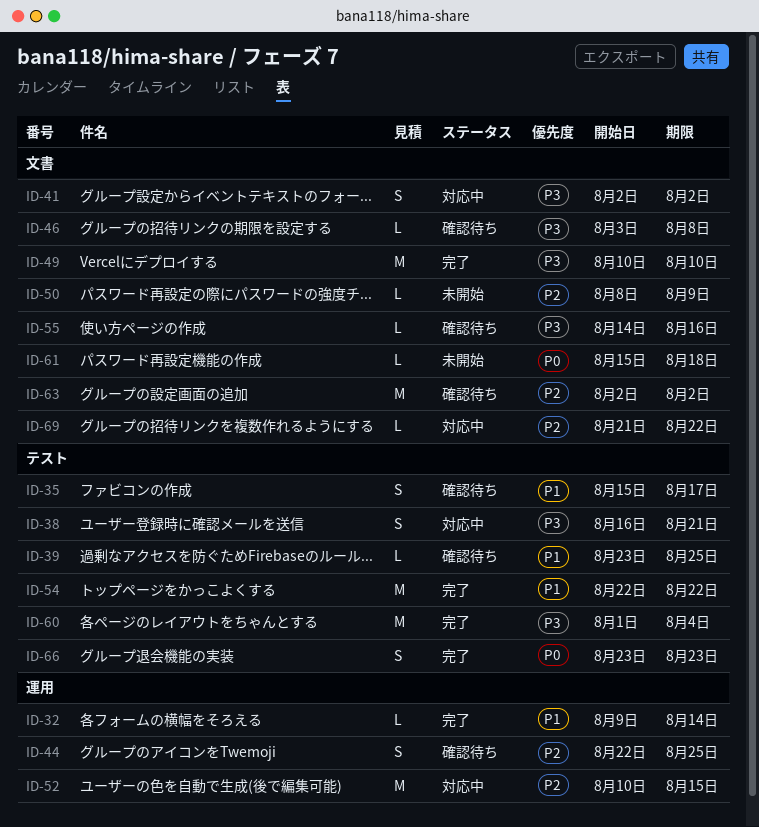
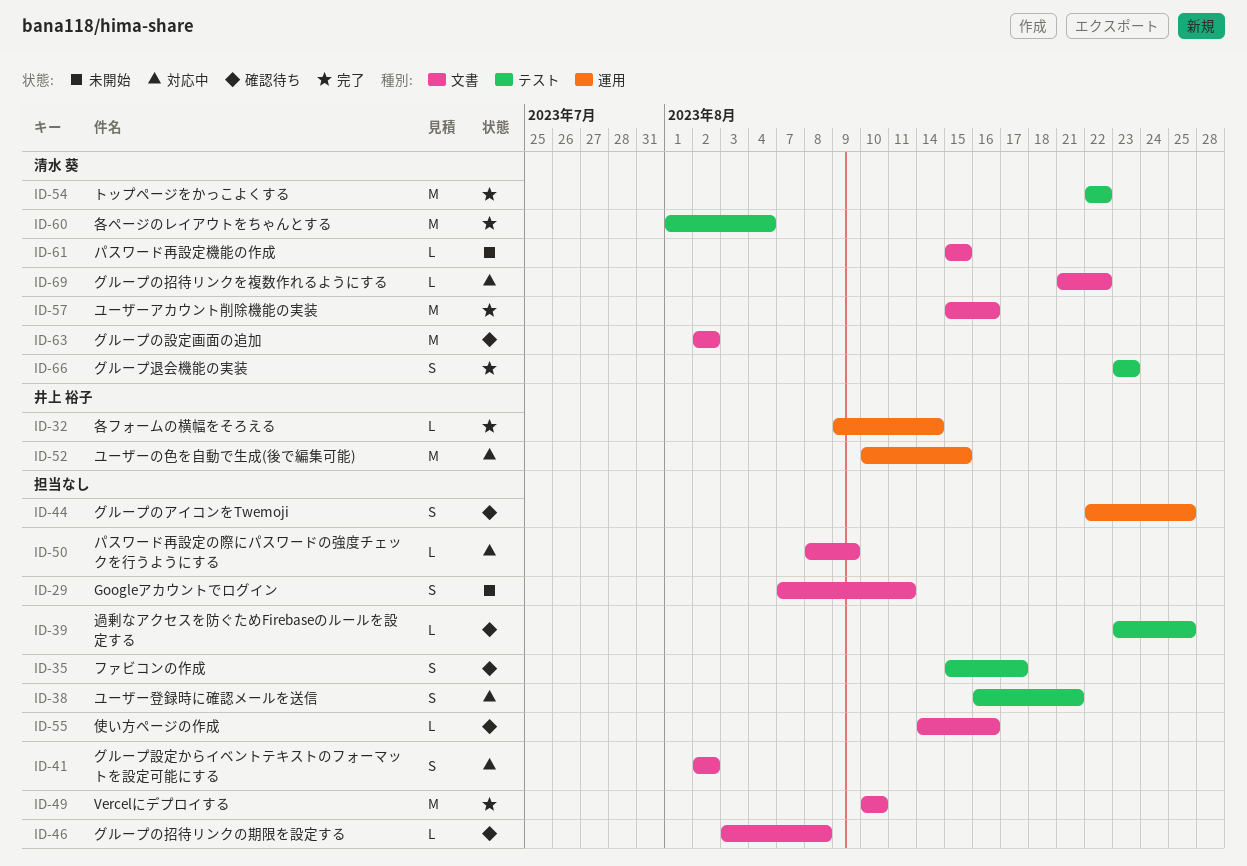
ID-29: none -> present
ID-50, status: 未開始 -> 対応中
ID-57: none -> present
ID-61, due: Aug 18 -> Aug 15

